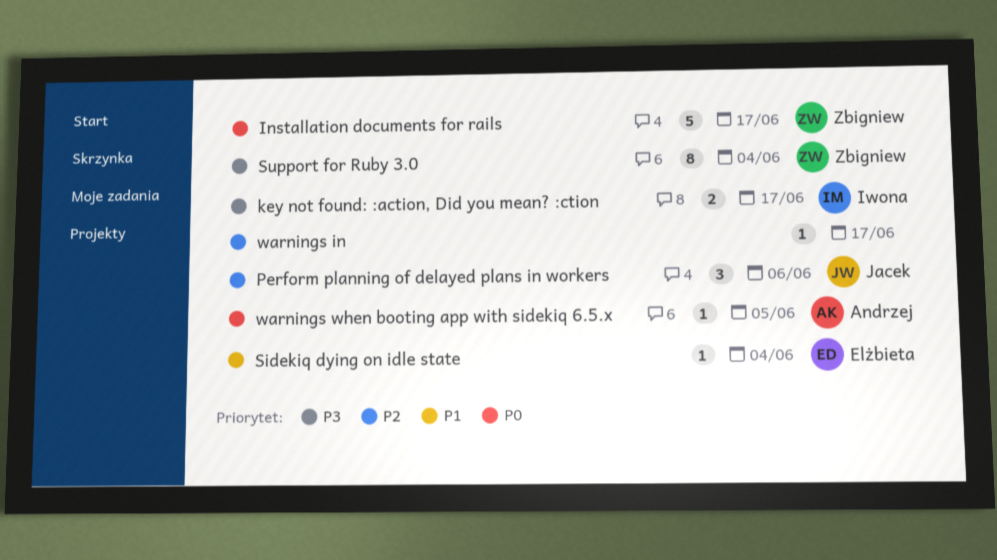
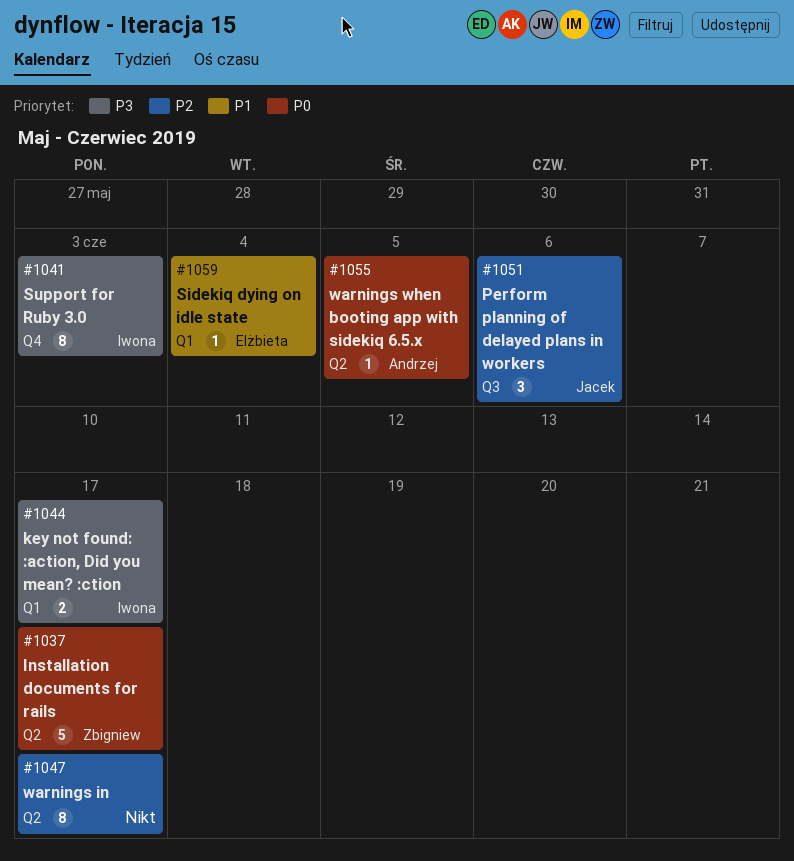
Support for Ruby 3.0, owner: Zbigniew -> Iwona
Support for Ruby 3.0, due: Jun 4 -> Jun 3
warnings in, estimate: 1 -> 8

